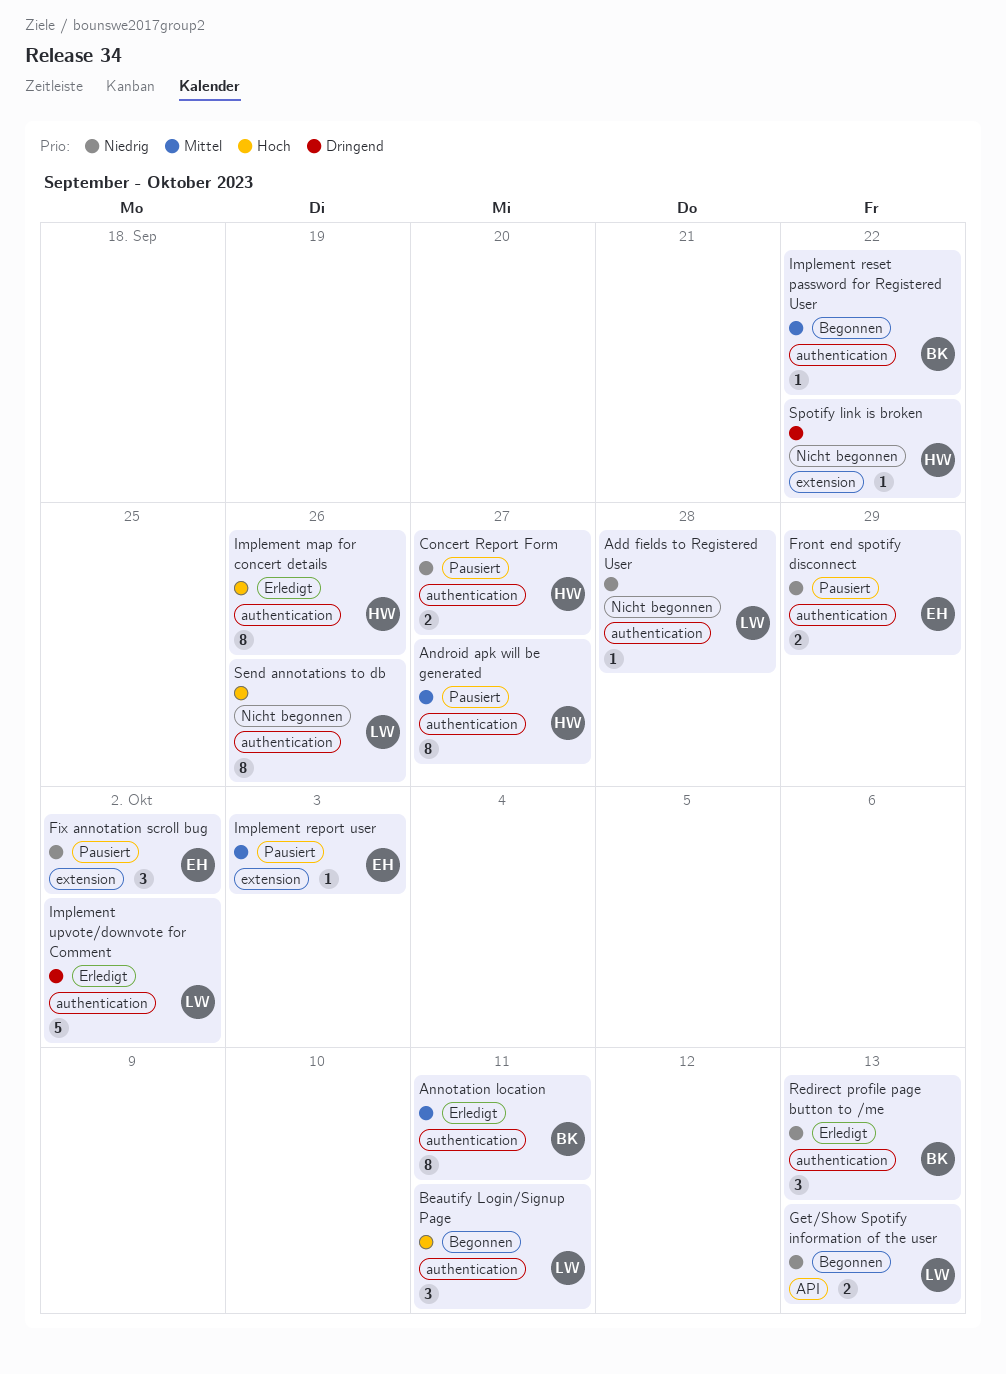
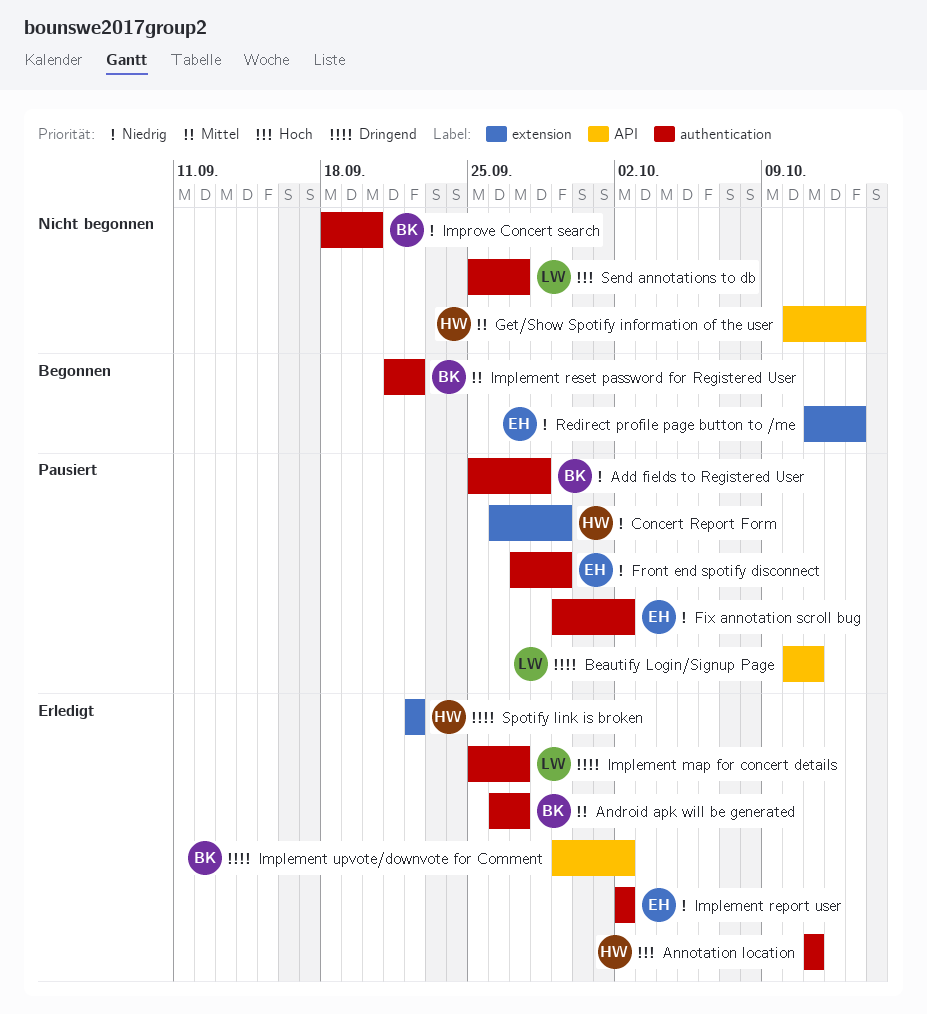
Add fields to Registered User, status: Nicht begonnen -> Pausiert
Add fields to Registered User, owner: LW -> BK
Android apk will be generated, status: Pausiert -> Erledigt
Android apk will be generated, owner: HW -> BK
Annotation location, owner: BK -> HW
Annotation location, priority: Mittel -> Hoch
Beautify Login/Signup Page, status: Begonnen -> Pausiert
Beautify Login/Signup Page, priority: Hoch -> Dringend
Beautify Login/Signup Page, label: authentication -> API
Concert Report Form, label: authentication -> extension
Concert Report Form, due: Sep 27 -> Sep 29
Fix annotation scroll bug, label: extension -> authentication
Get/Show Spotify information of the user, status: Begonnen -> Nicht begonnen
Get/Show Spotify information of the user, owner: LW -> HW
Get/Show Spotify information of the user, priority: Niedrig -> Mittel
Implement map for concert details, owner: HW -> LW
Implement map for concert details, priority: Hoch -> Dringend
Implement map for concert details, due: Sep 26 -> Sep 27
Implement report user, status: Pausiert -> Erledigt
Implement report user, priority: Mittel -> Niedrig
Implement report user, label: extension -> authentication
Implement report user, due: Oct 3 -> Oct 2
Implement upvote/downvote for Comment, owner: LW -> BK
Implement upvote/downvote for Comment, label: authentication -> API
Improve Concert search: none -> present
Redirect profile page button to /me, status: Erledigt -> Begonnen
Redirect profile page button to /me, owner: BK -> EH
Redirect profile page button to /me, label: authentication -> extension
Send annotations to db, due: Sep 26 -> Sep 27
Spotify link is broken, status: Nicht begonnen -> Erledigt

